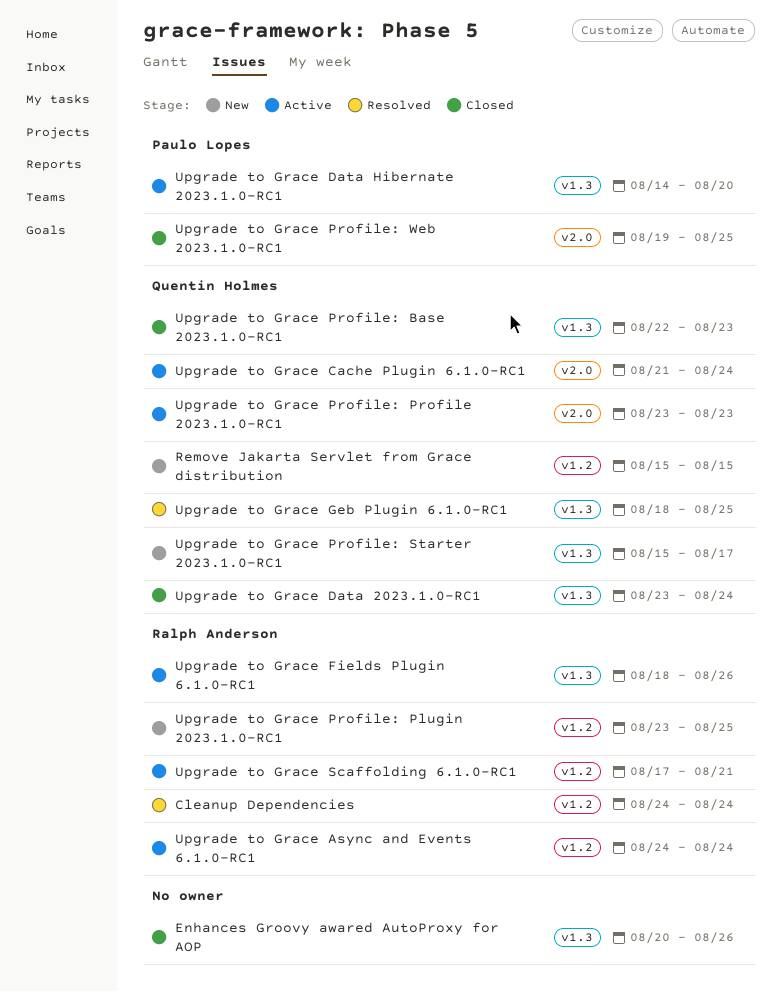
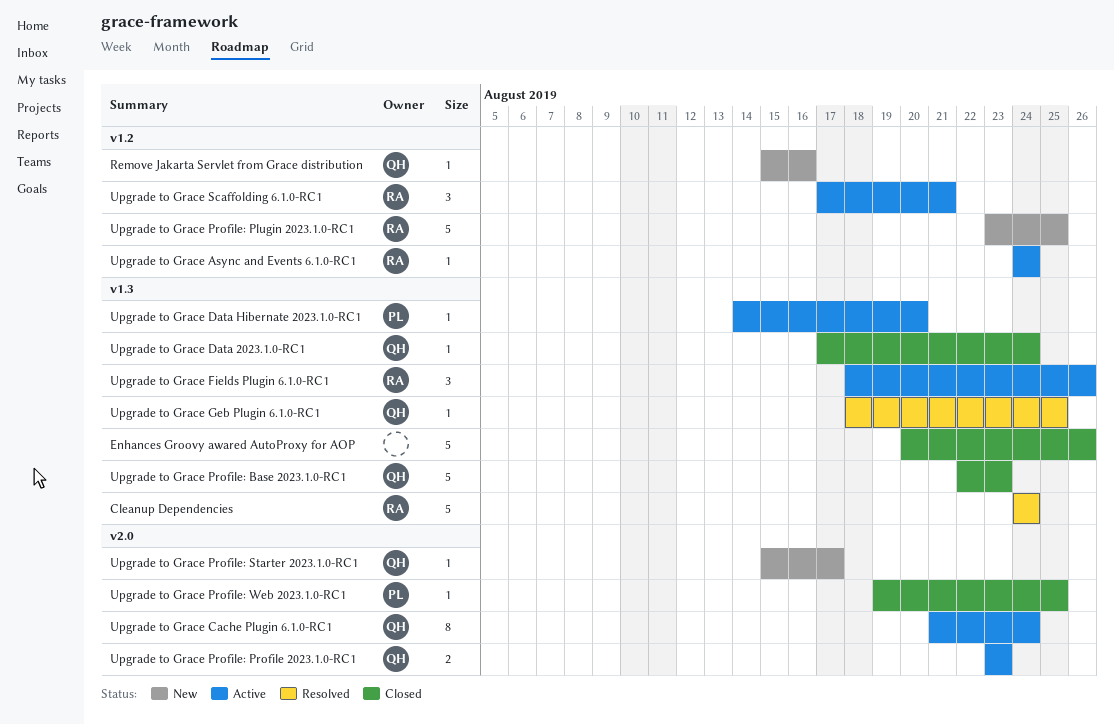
Cleanup Dependencies, label: v1.2 -> v1.3
Remove Jakarta Servlet from Grace distribution, due: Aug 15 -> Aug 16
Upgrade to Grace Data 2023.1.0-RC1, start: Aug 23 -> Aug 17
Upgrade to Grace Profile: Starter 2023.1.0-RC1, label: v1.3 -> v2.0

